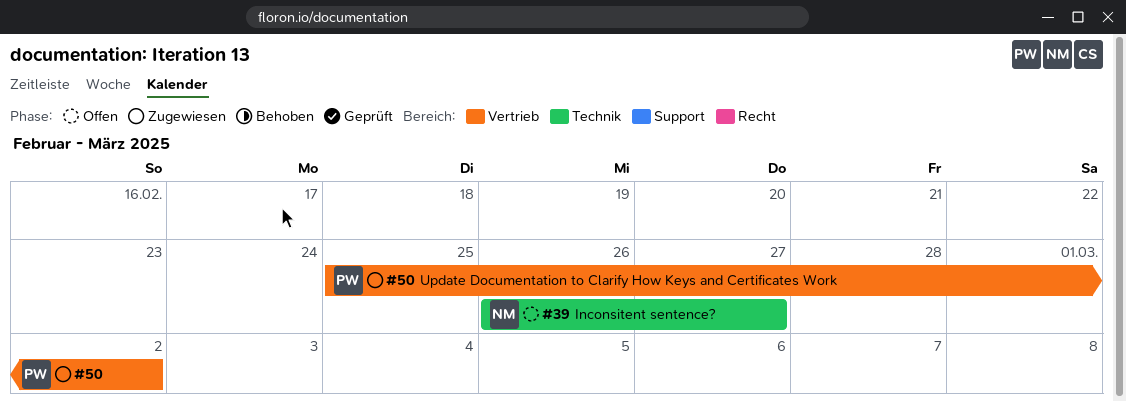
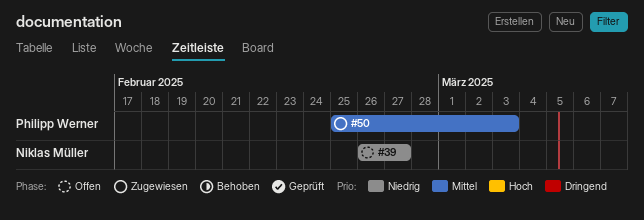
#50, due: Mar 2 -> Mar 3

